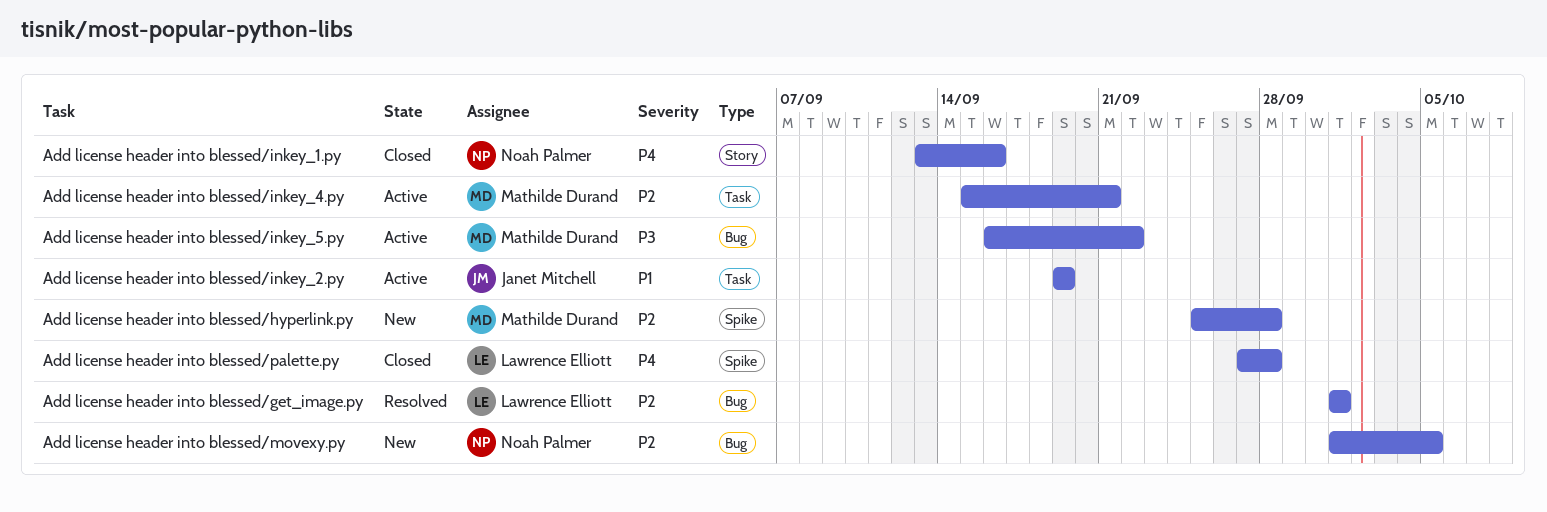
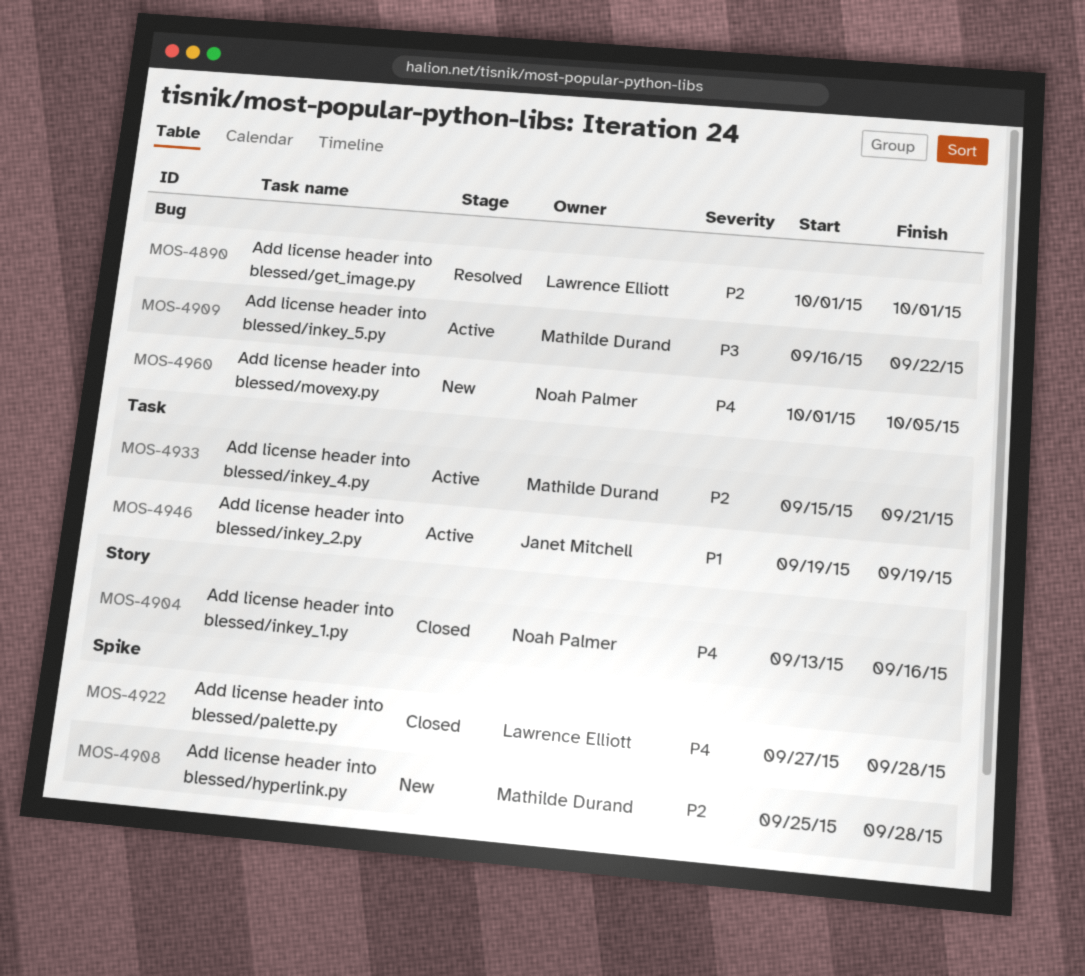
Add license header into blessed/movexy.py, priority: P2 -> P4

